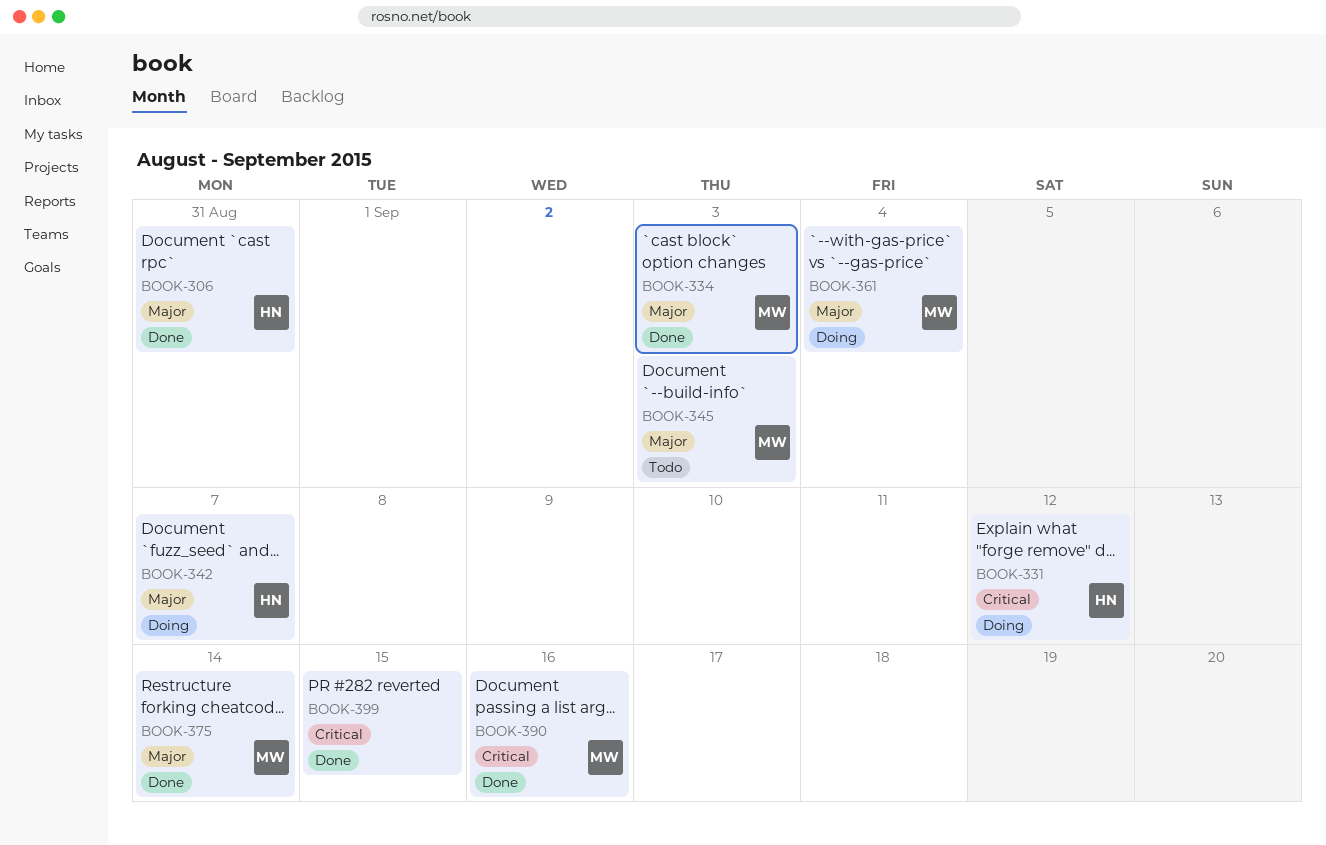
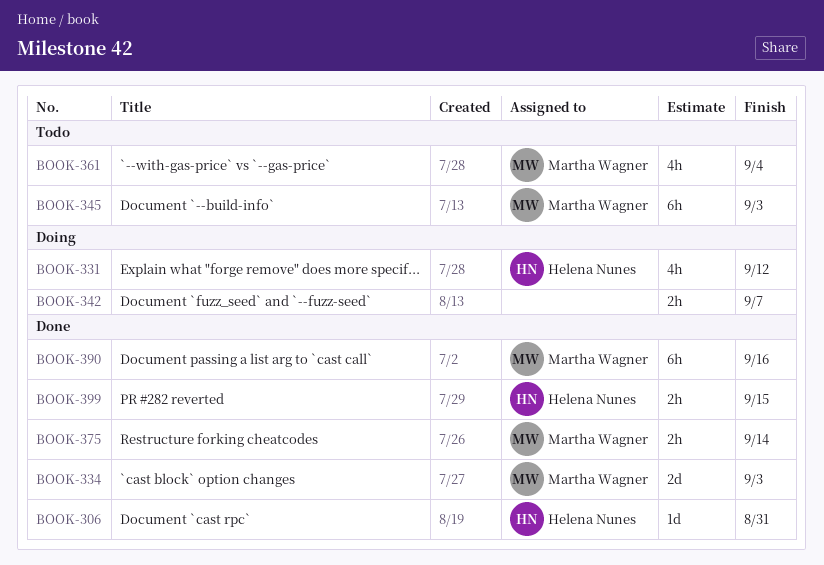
BOOK-342, owner: Helena Nunes -> none
BOOK-361, status: Doing -> Todo
BOOK-399, owner: none -> Helena Nunes

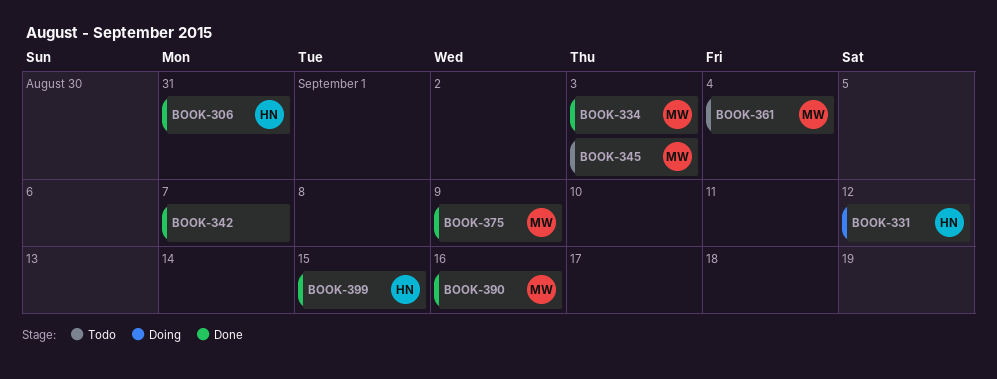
BOOK-342, status: Doing -> Done
BOOK-375, due: Sep 14 -> Sep 9

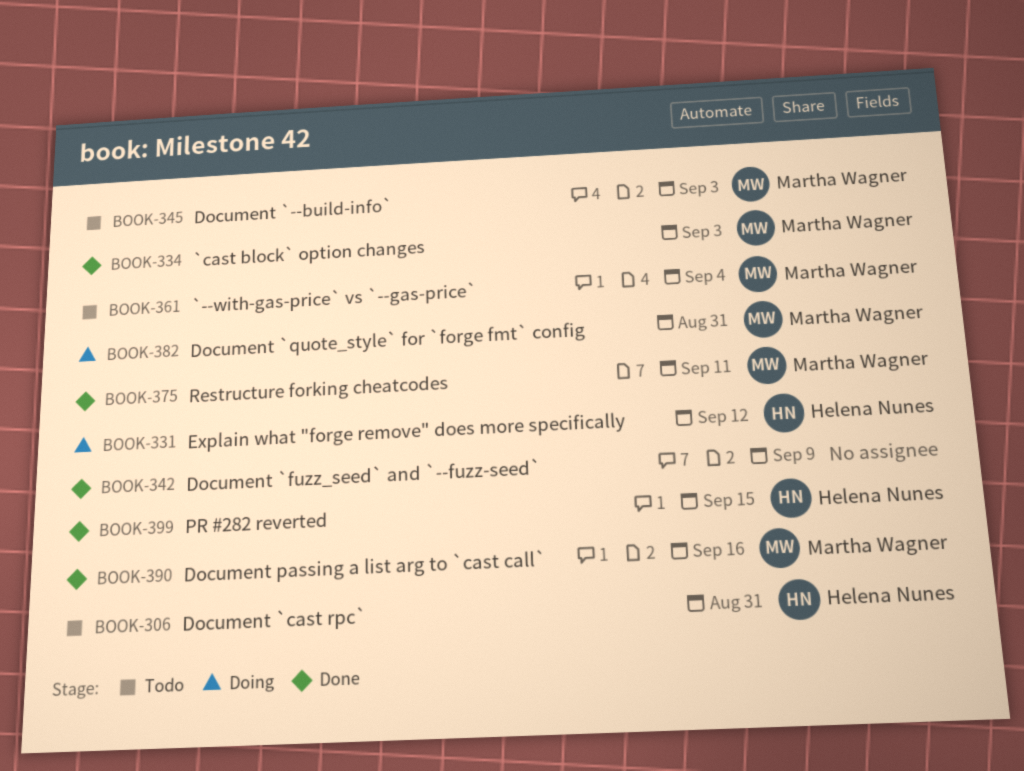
BOOK-306, status: Done -> Todo
BOOK-342, due: Sep 7 -> Sep 9
BOOK-375, due: Sep 9 -> Sep 11
BOOK-382: none -> present

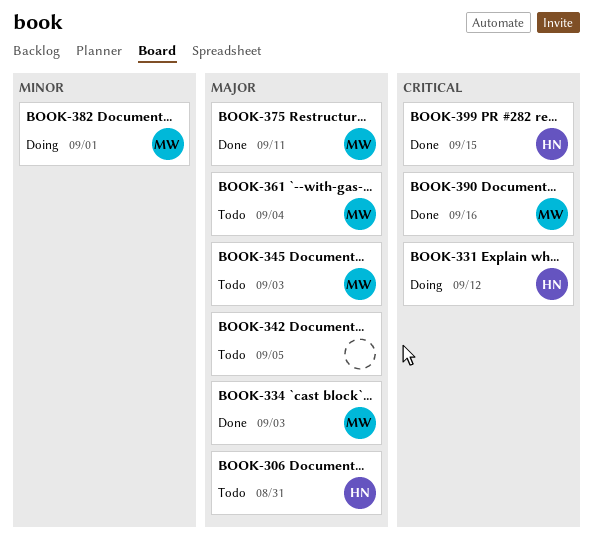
BOOK-342, status: Done -> Todo
BOOK-342, due: Sep 9 -> Sep 5
BOOK-382, due: Aug 31 -> Sep 1

